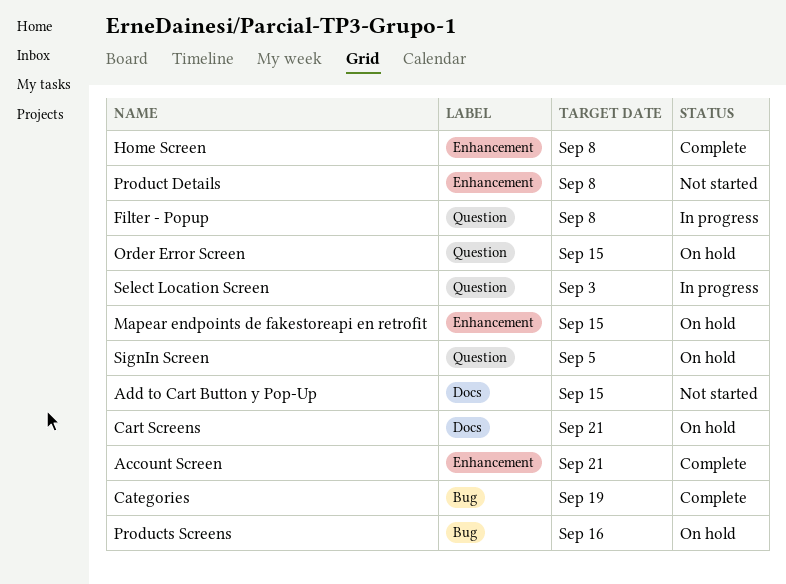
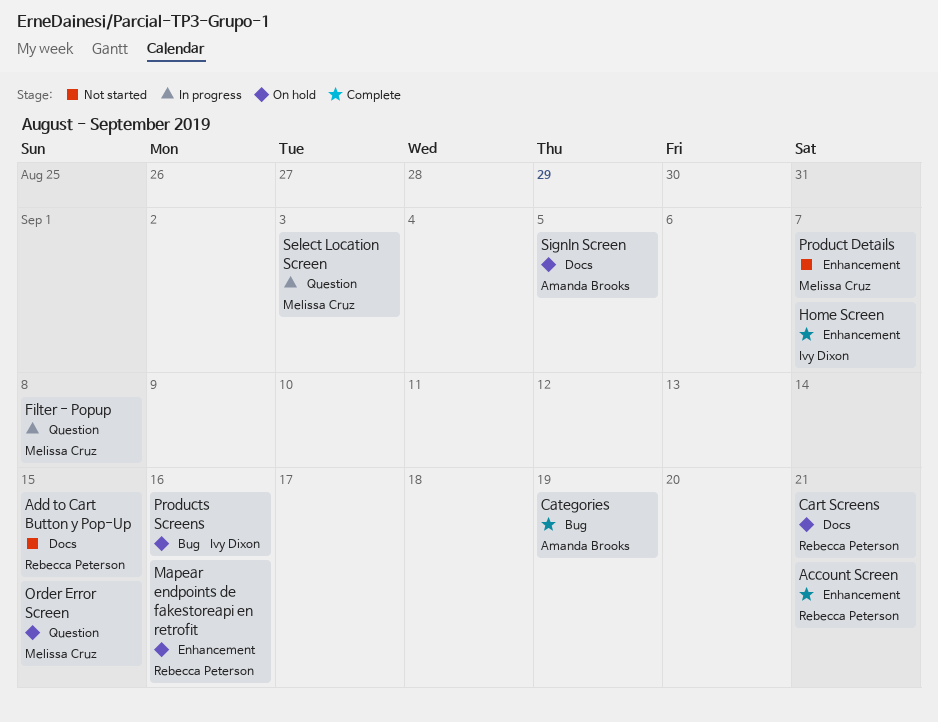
Home Screen, due: Sep 8 -> Sep 7
Mapear endpoints de fakestoreapi en retrofit, due: Sep 15 -> Sep 16
Product Details, due: Sep 8 -> Sep 7
SignIn Screen, label: Question -> Docs

